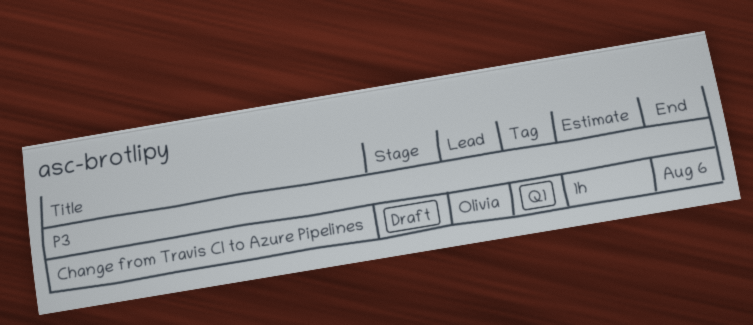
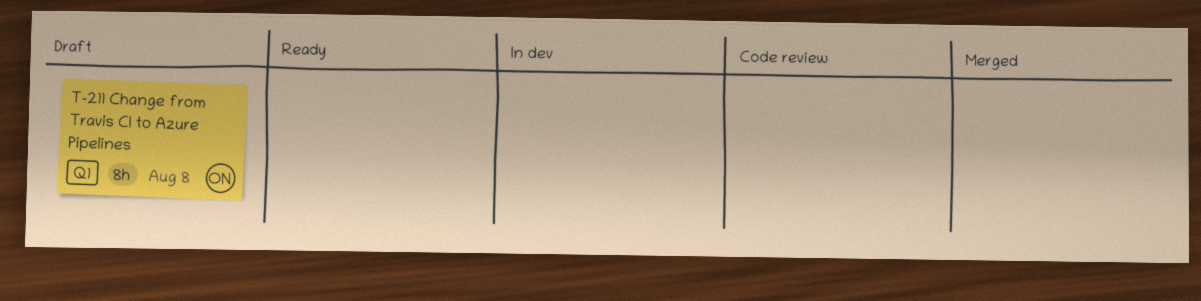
Change from Travis CI to Azure Pipelines, estimate: 1h -> 8h
Change from Travis CI to Azure Pipelines, due: Aug 6 -> Aug 8

